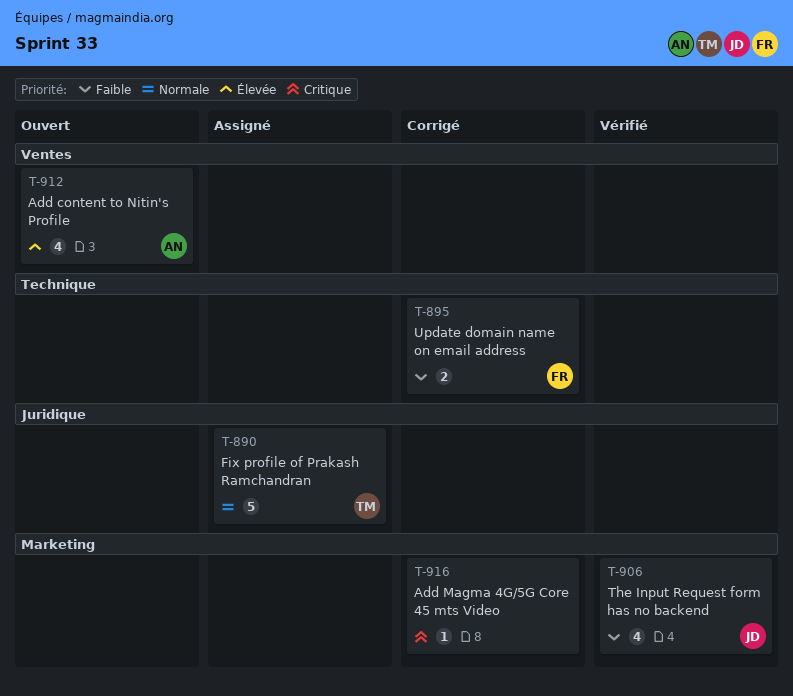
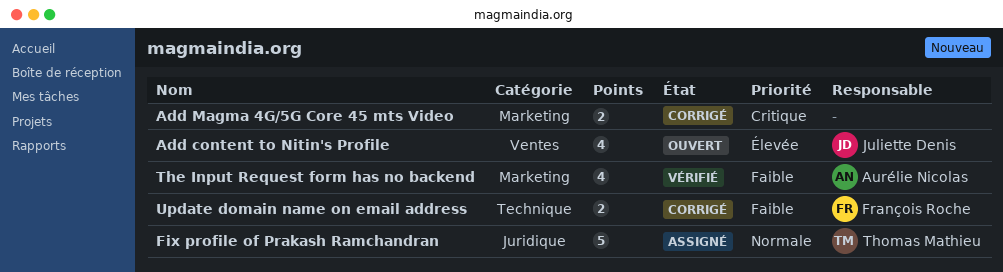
Add content to Nitin's Profile, owner: Aurélie Nicolas -> Juliette Denis
Add Magma 4G/5G Core 45 mts Video, estimate: 1 -> 2
The Input Request form has no backend, owner: Juliette Denis -> Aurélie Nicolas

